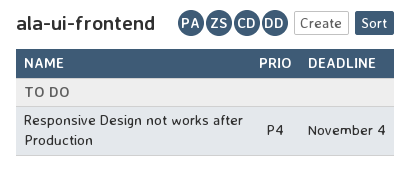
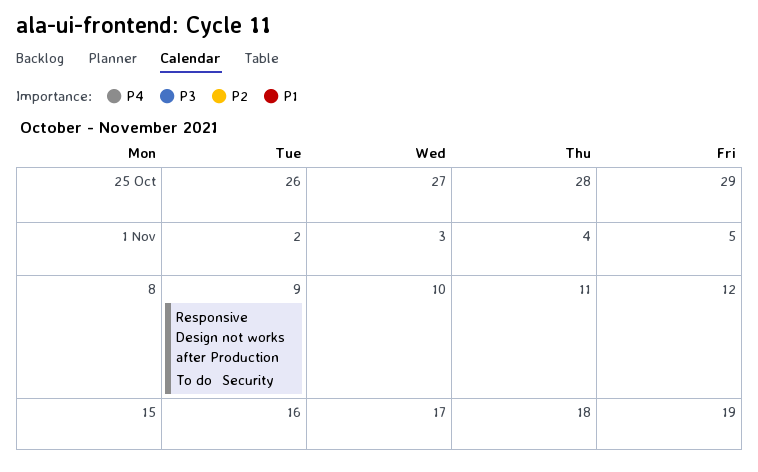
Responsive Design not works after Production, due: Nov 4 -> Nov 9

